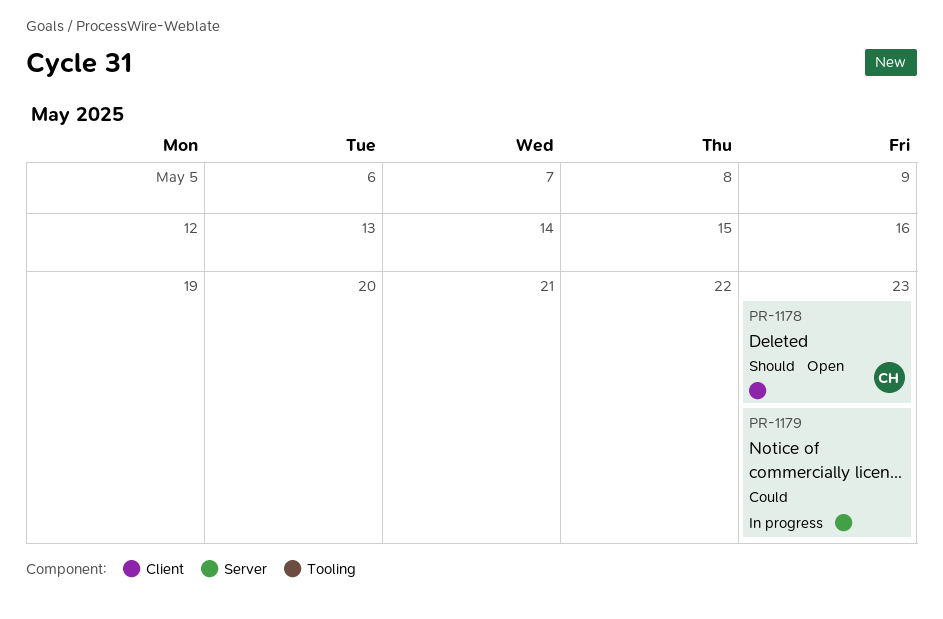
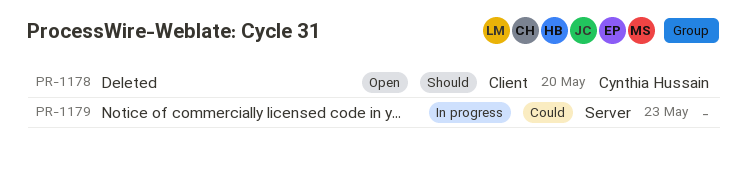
PR-1178, due: May 23 -> May 20

